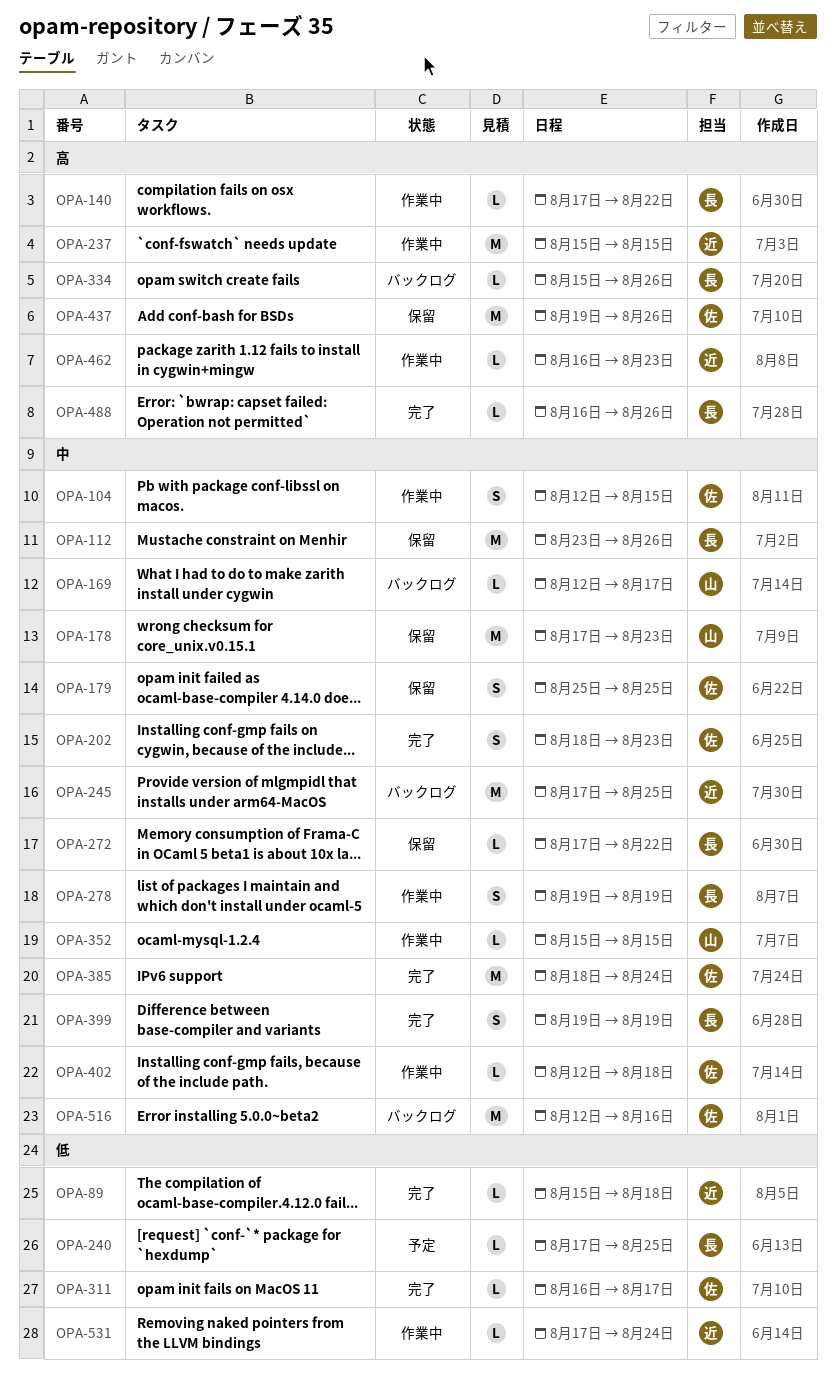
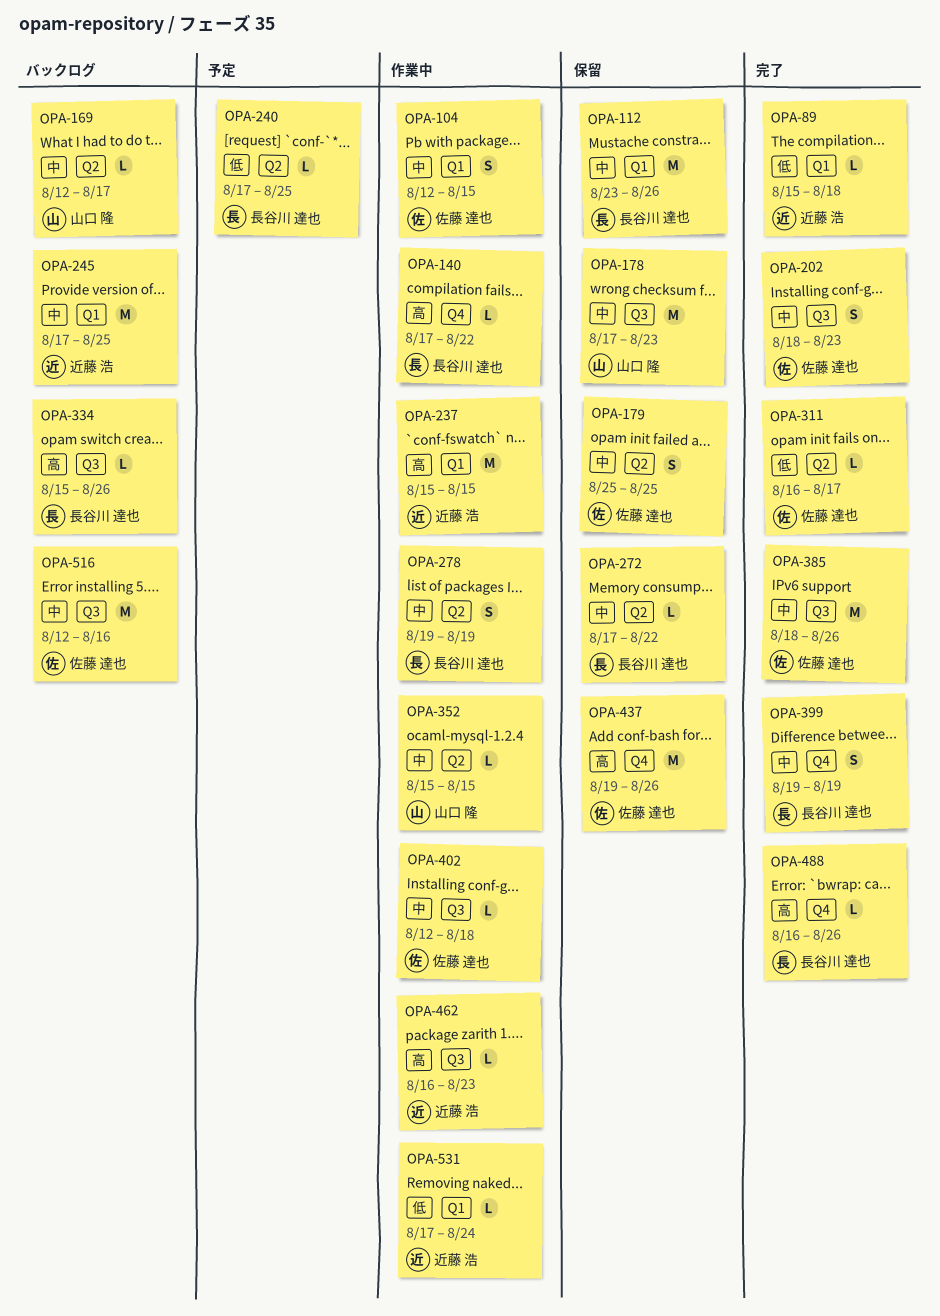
OPA-385, due: Aug 24 -> Aug 26

